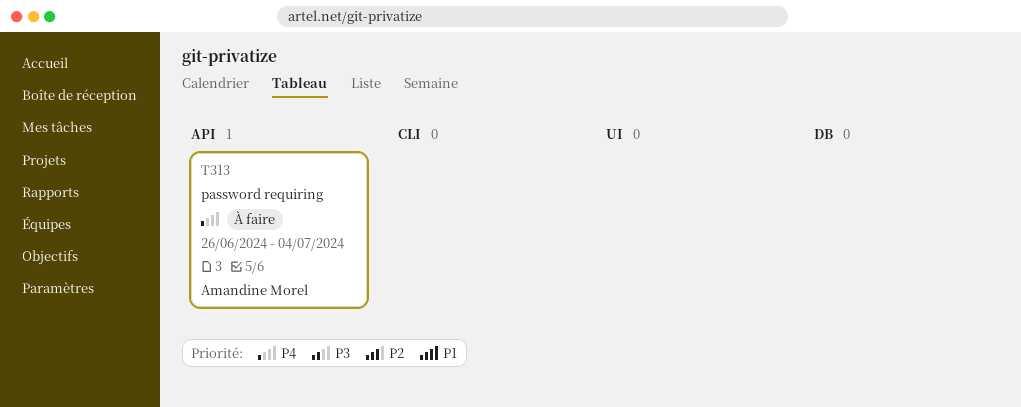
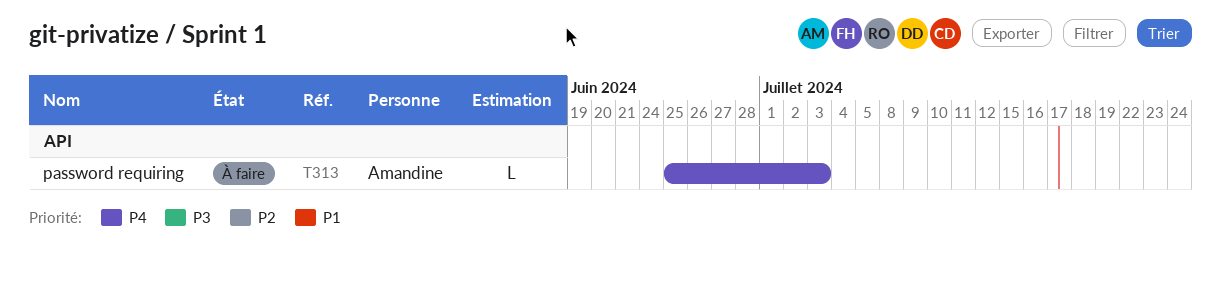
T313, start: Jun 26 -> Jun 25
T313, due: Jul 4 -> Jul 3

